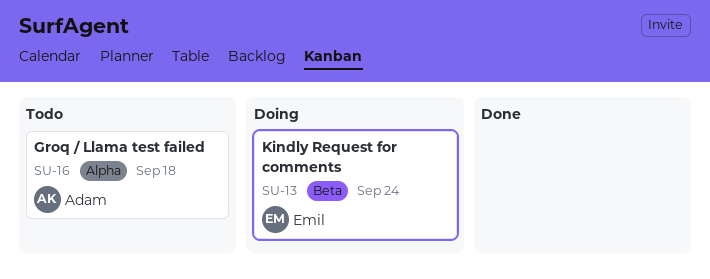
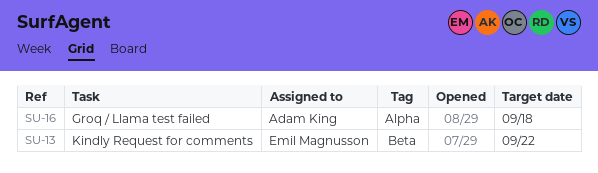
SU-13, due: Sep 24 -> Sep 22

